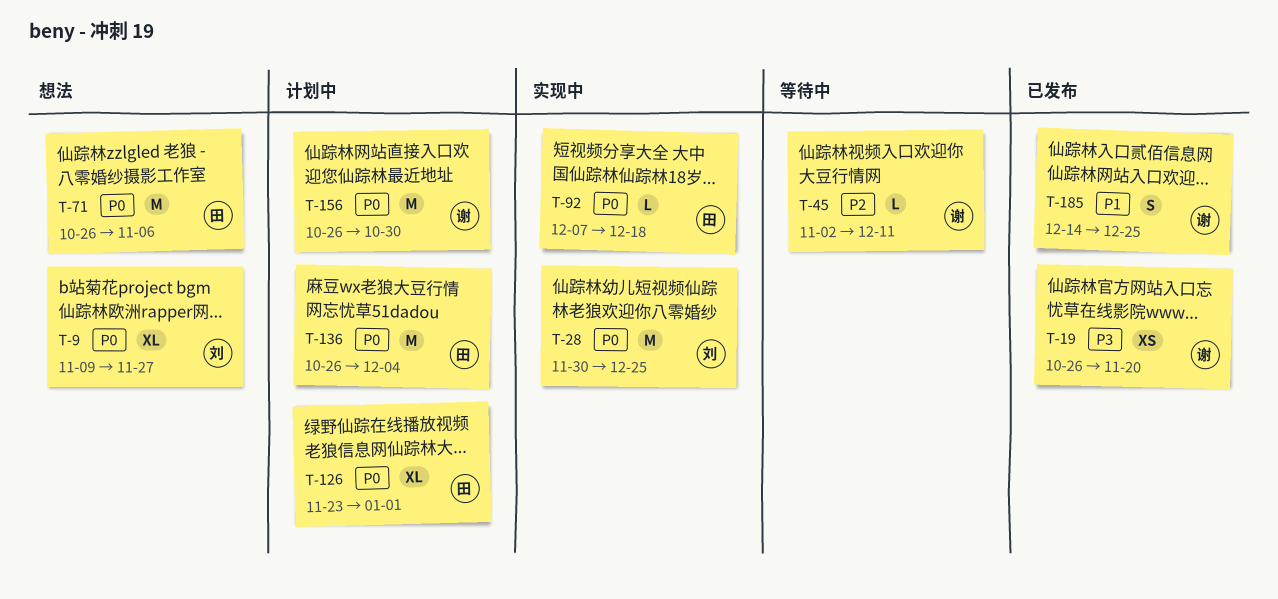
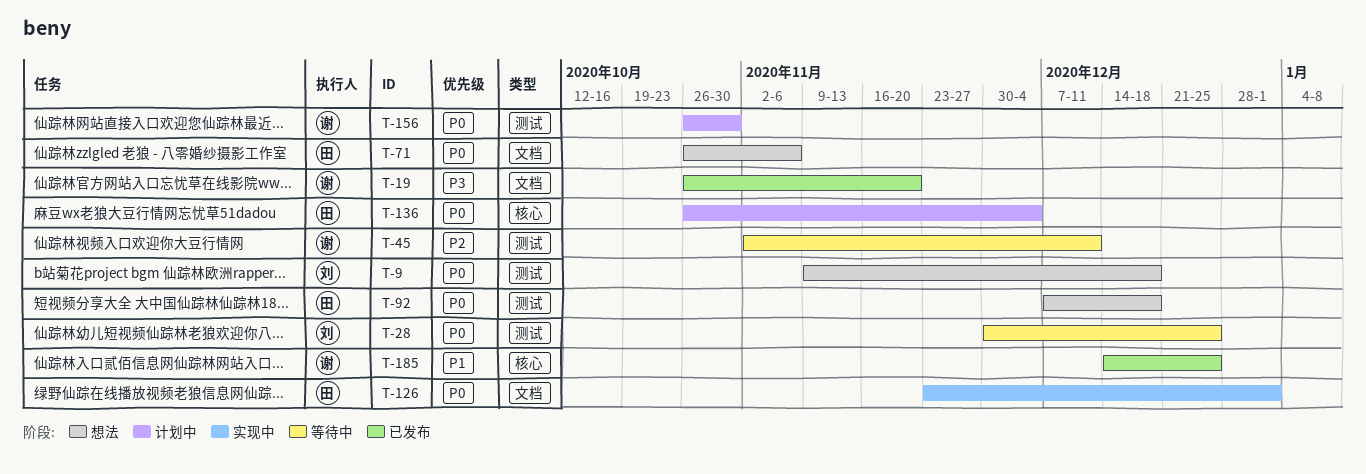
T-9, due: Nov 27 -> Dec 18
T-28, status: 实现中 -> 等待中
T-92, status: 实现中 -> 想法
T-126, status: 计划中 -> 实现中

